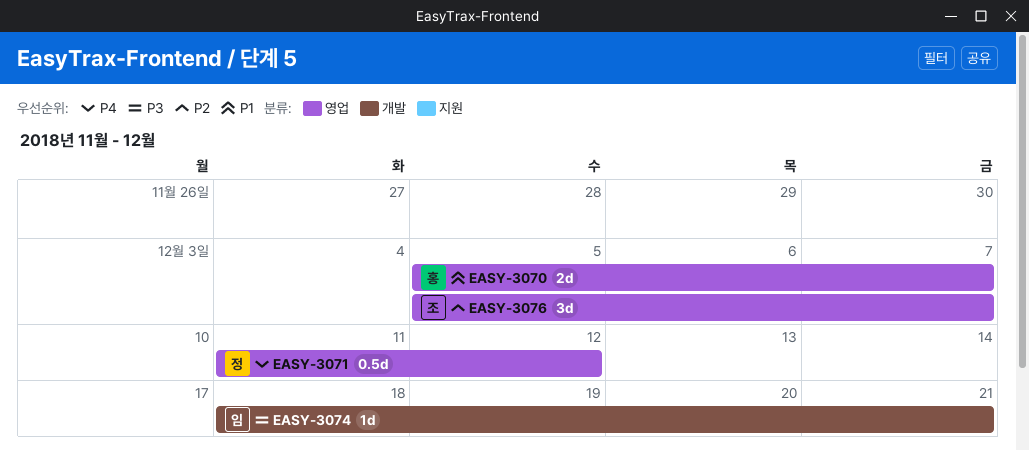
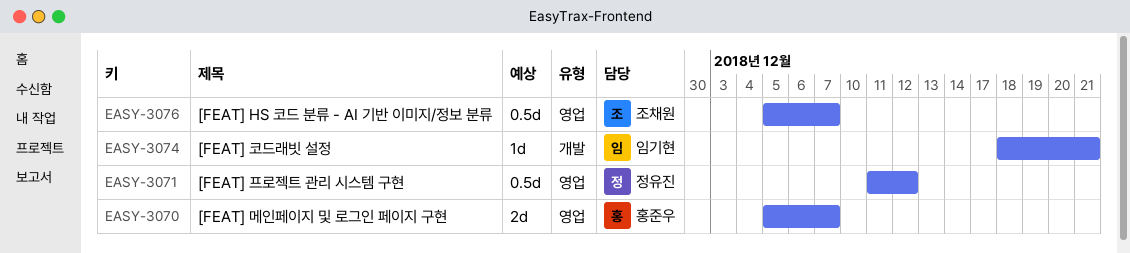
EASY-3076, estimate: 3d -> 0.5d

